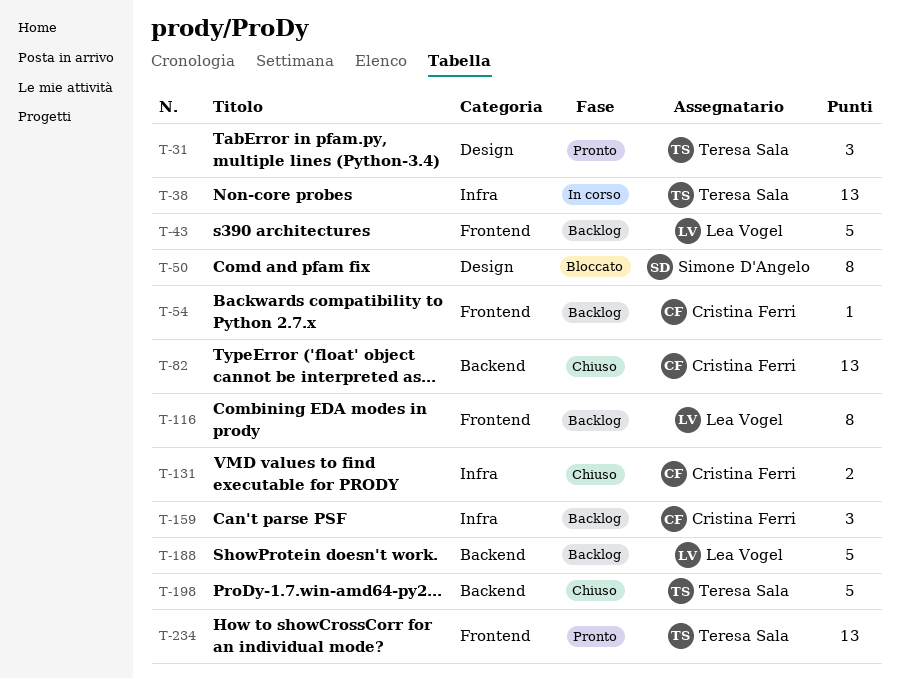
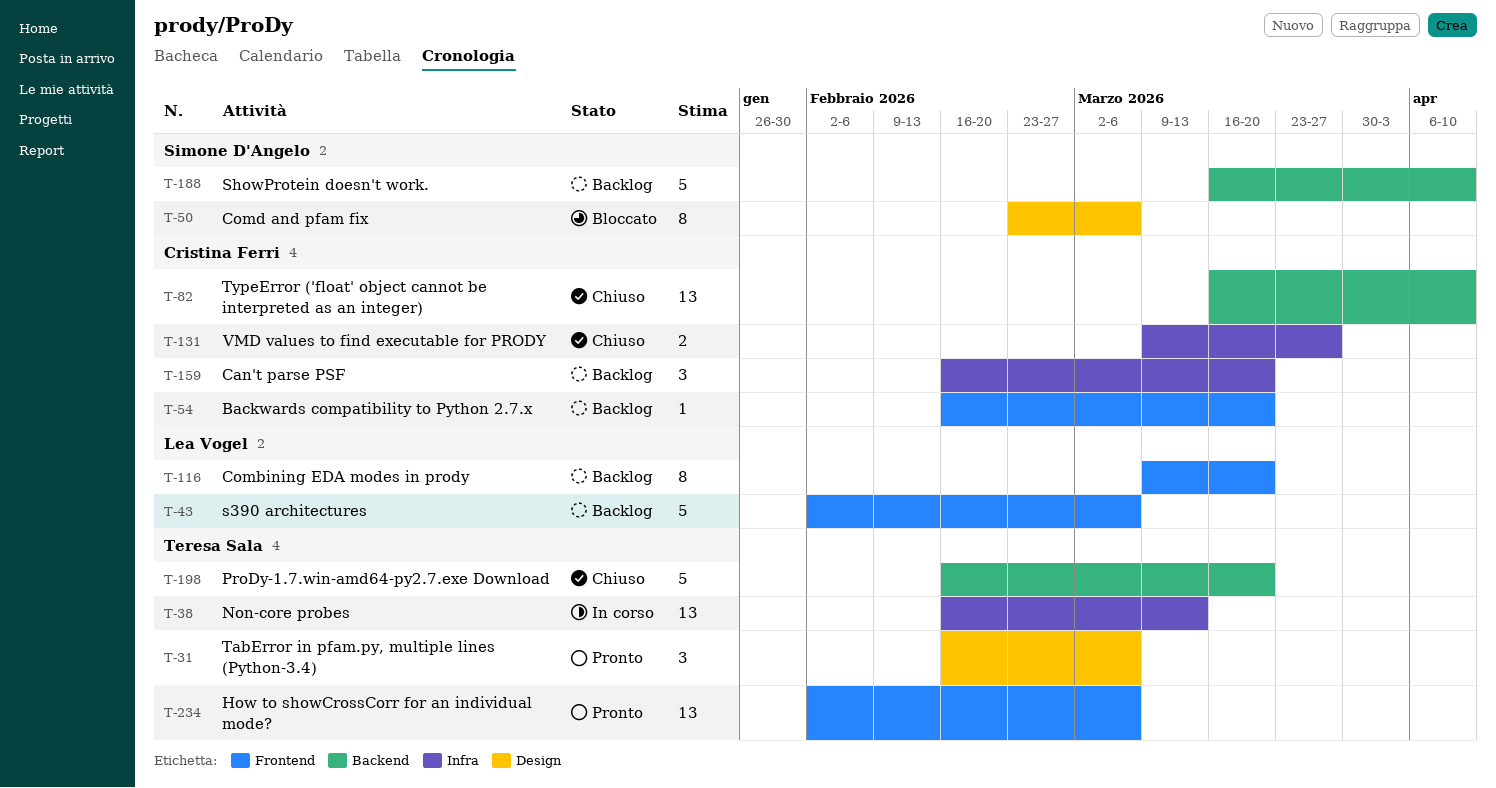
T-188, owner: Lea Vogel -> Simone D'Angelo

